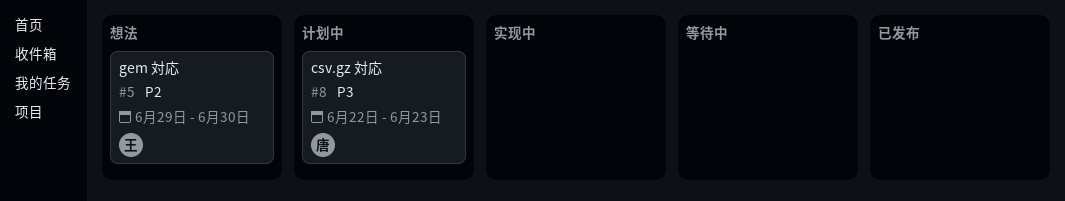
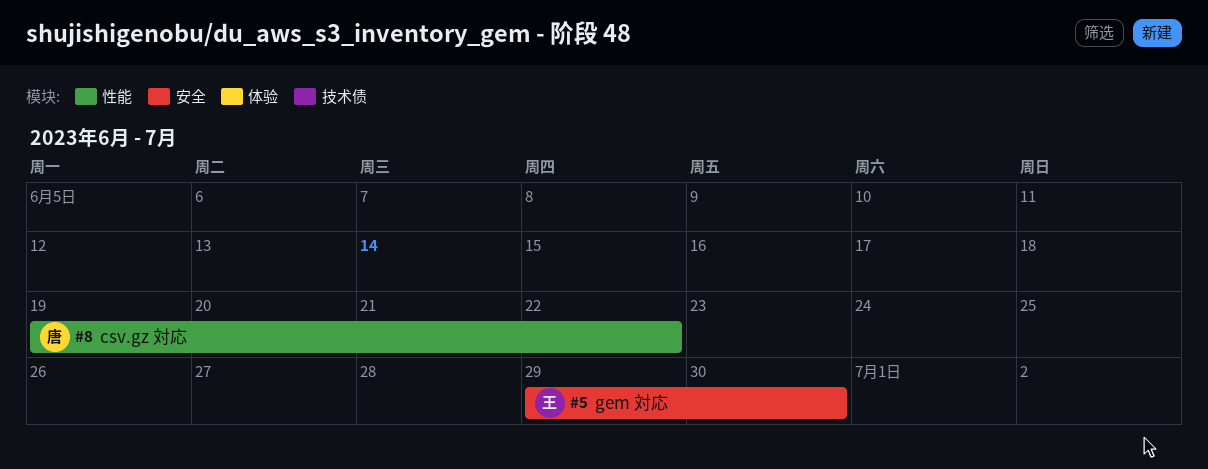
#8, start: Jun 22 -> Jun 19
#8, due: Jun 23 -> Jun 22

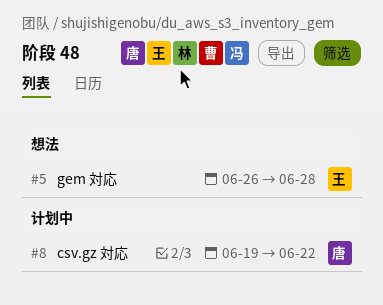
#5, start: Jun 29 -> Jun 26
#5, due: Jun 30 -> Jun 28

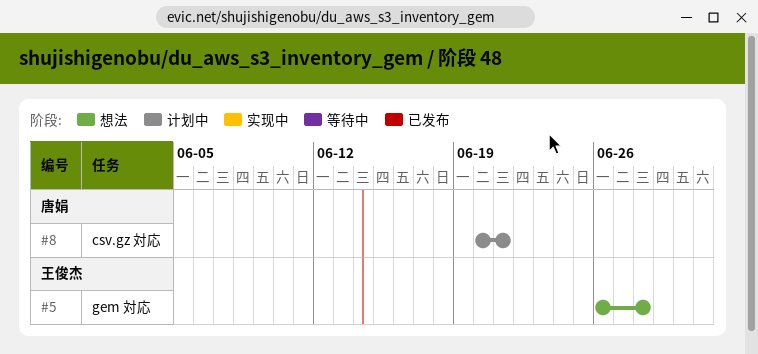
#8, start: Jun 19 -> Jun 20
#8, due: Jun 22 -> Jun 21

